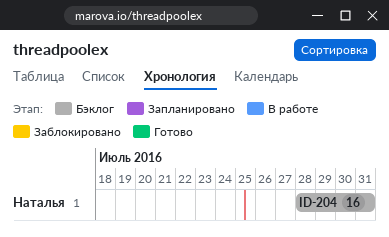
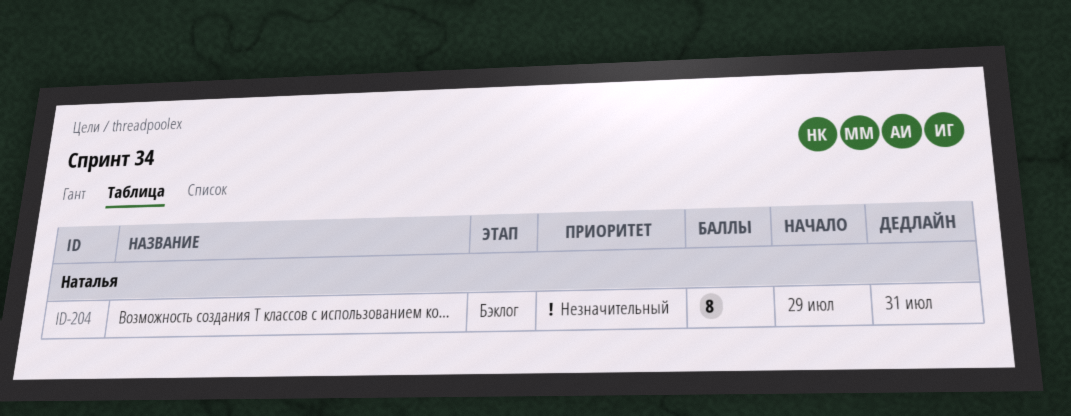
ID-204, estimate: 16 -> 8
ID-204, start: Jul 28 -> Jul 29

